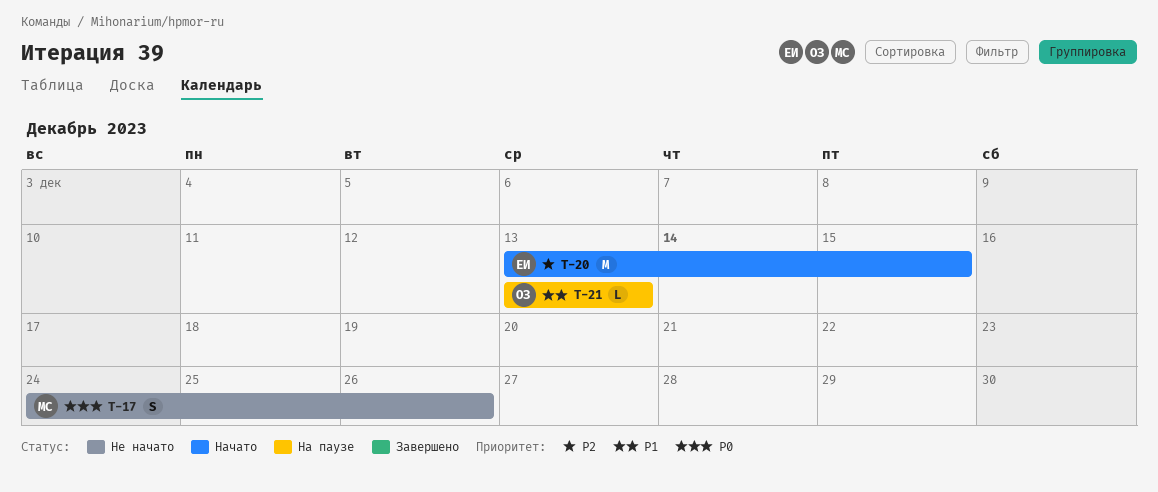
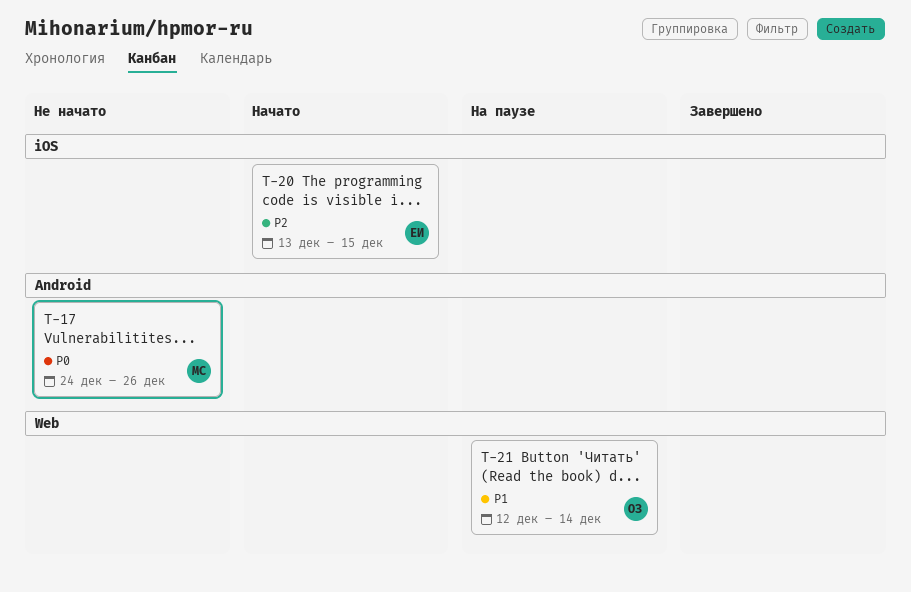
T-21, start: Dec 13 -> Dec 12
T-21, due: Dec 13 -> Dec 14

